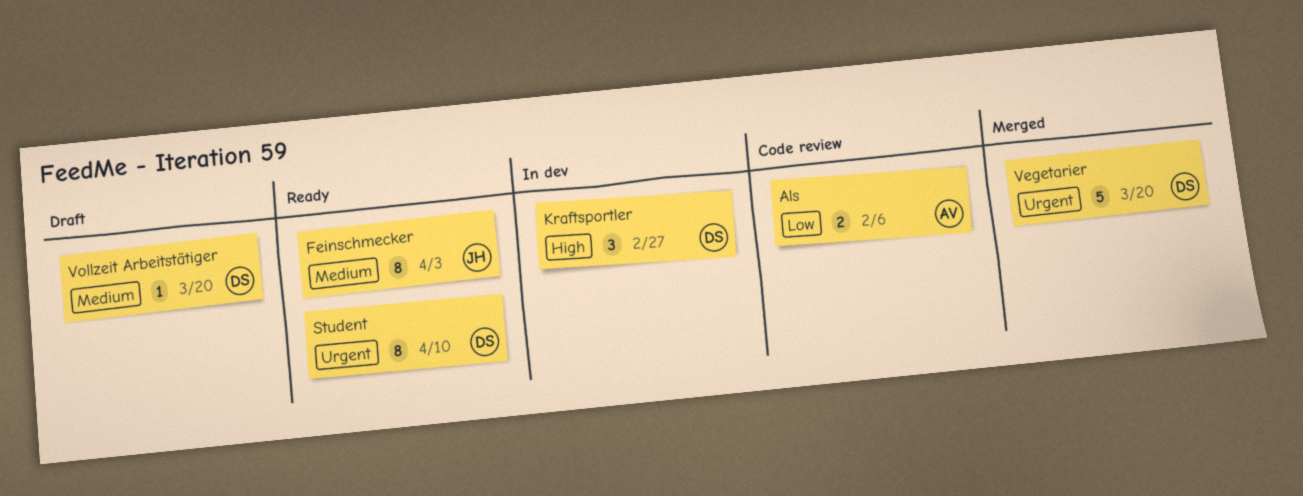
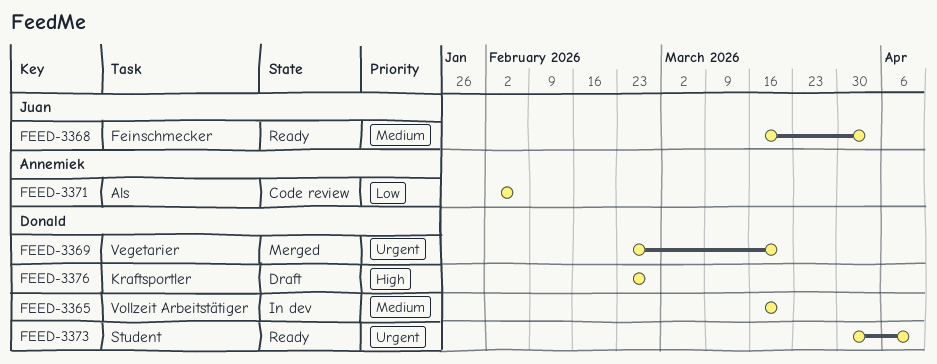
Kraftsportler, status: In dev -> Draft
Vollzeit Arbeitstätiger, status: Draft -> In dev

